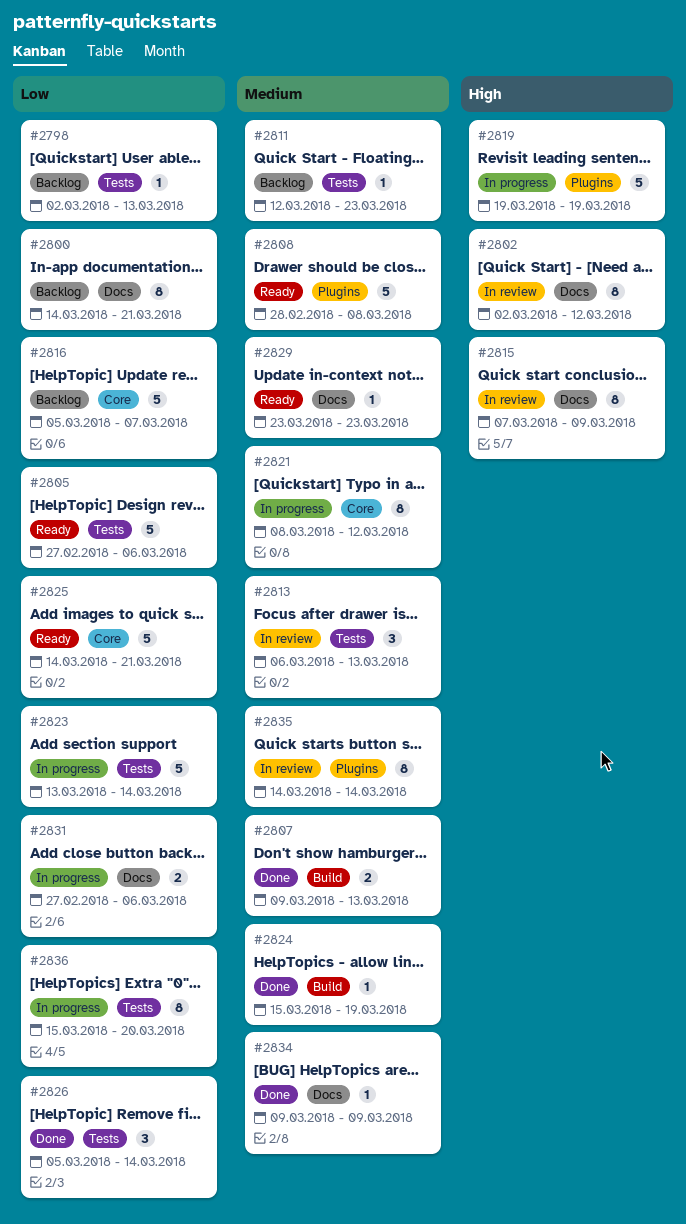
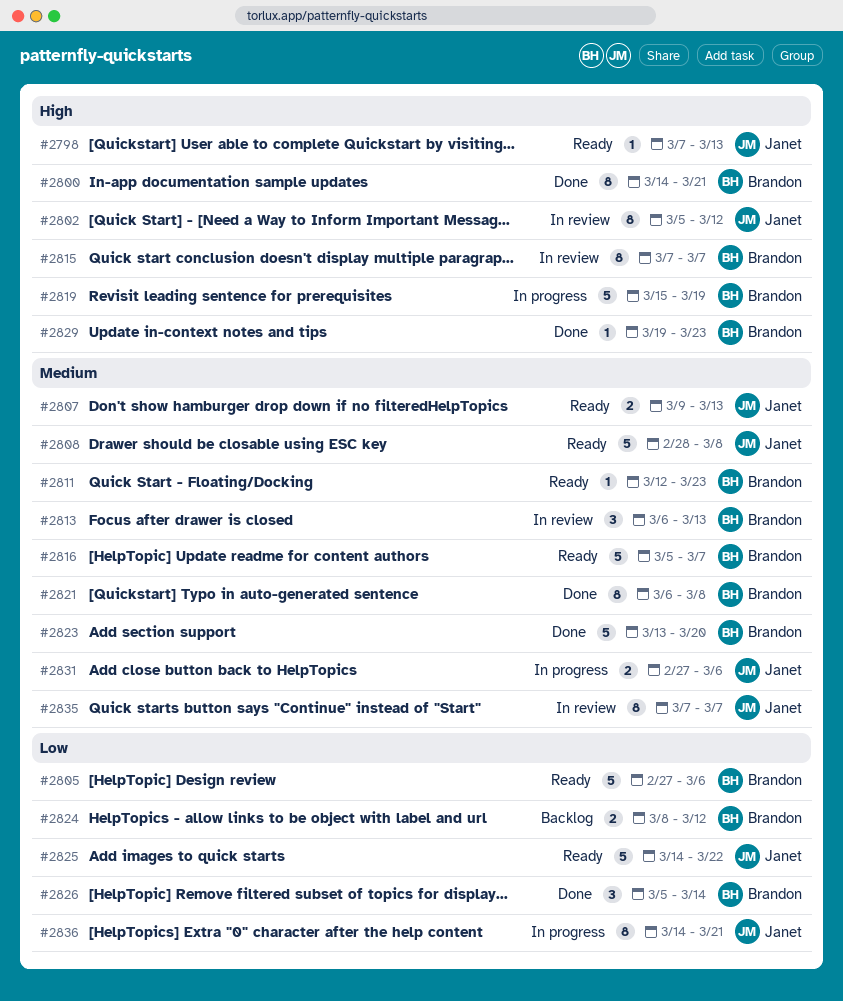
#2798, status: Backlog -> Ready
#2798, priority: Low -> High
#2798, start: Mar 2 -> Mar 7
#2800, status: Backlog -> Done
#2800, priority: Low -> High
#2802, start: Mar 2 -> Mar 5
#2807, status: Done -> Ready
#2811, status: Backlog -> Ready
#2815, due: Mar 9 -> Mar 7
#2816, status: Backlog -> Ready
#2816, priority: Low -> Medium
#2819, start: Mar 19 -> Mar 15
#2821, status: In progress -> Done
#2821, start: Mar 8 -> Mar 6
#2821, due: Mar 12 -> Mar 8
#2823, status: In progress -> Done
#2823, priority: Low -> Medium
#2823, due: Mar 14 -> Mar 20
#2824, status: Done -> Backlog
#2824, priority: Medium -> Low
#2824, estimate: 1 -> 2
#2824, start: Mar 15 -> Mar 8
#2824, due: Mar 19 -> Mar 12
#2825, due: Mar 21 -> Mar 22
#2829, status: Ready -> Done
#2829, priority: Medium -> High
#2829, start: Mar 23 -> Mar 19
#2831, priority: Low -> Medium
#2834: present -> none
#2835, start: Mar 14 -> Mar 7
#2835, due: Mar 14 -> Mar 7
#2836, start: Mar 15 -> Mar 14
#2836, due: Mar 20 -> Mar 21

